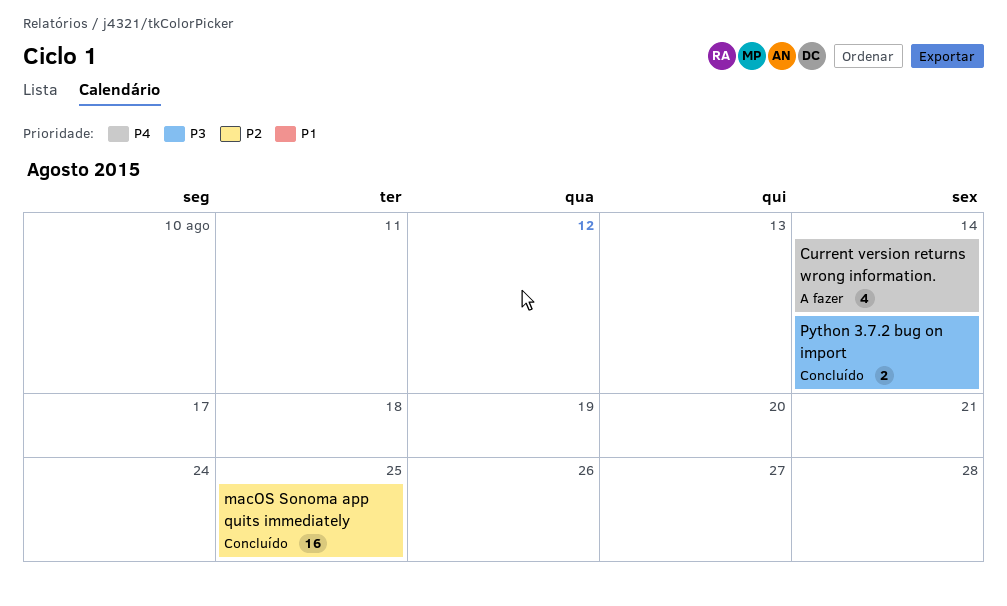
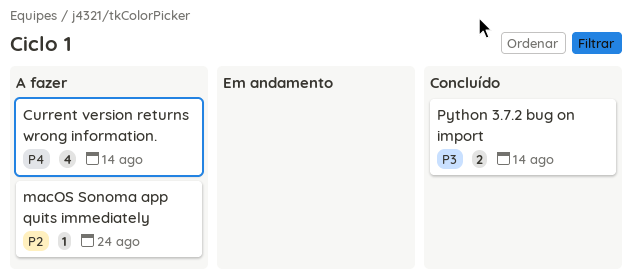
macOS Sonoma app quits immediately, status: Concluído -> A fazer
macOS Sonoma app quits immediately, estimate: 16 -> 1
macOS Sonoma app quits immediately, due: Aug 25 -> Aug 24

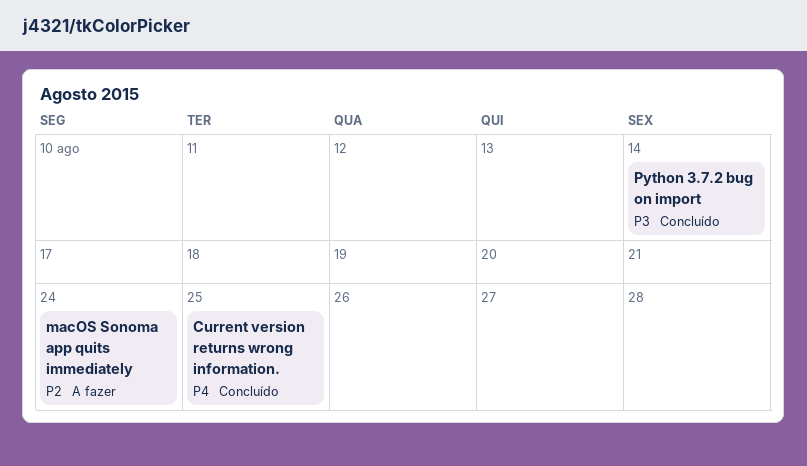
Current version returns wrong information., status: A fazer -> Concluído
Current version returns wrong information., due: Aug 14 -> Aug 25

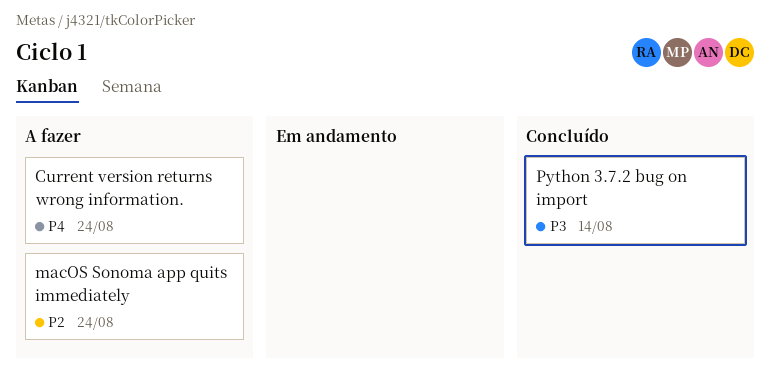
Current version returns wrong information., status: Concluído -> A fazer
Current version returns wrong information., due: Aug 25 -> Aug 24

